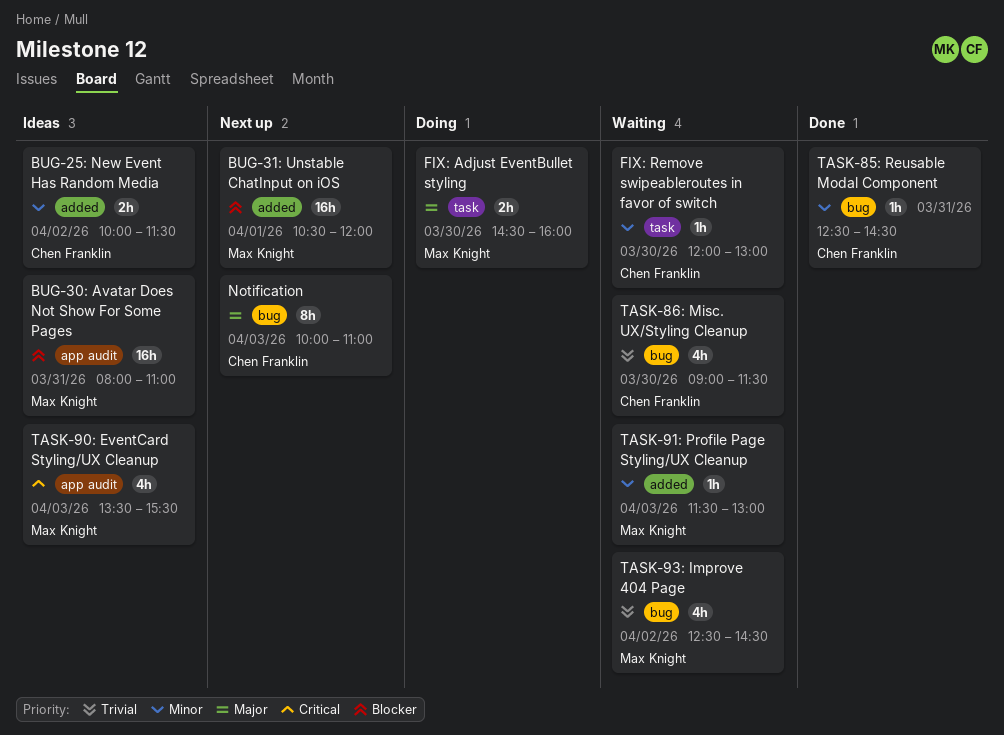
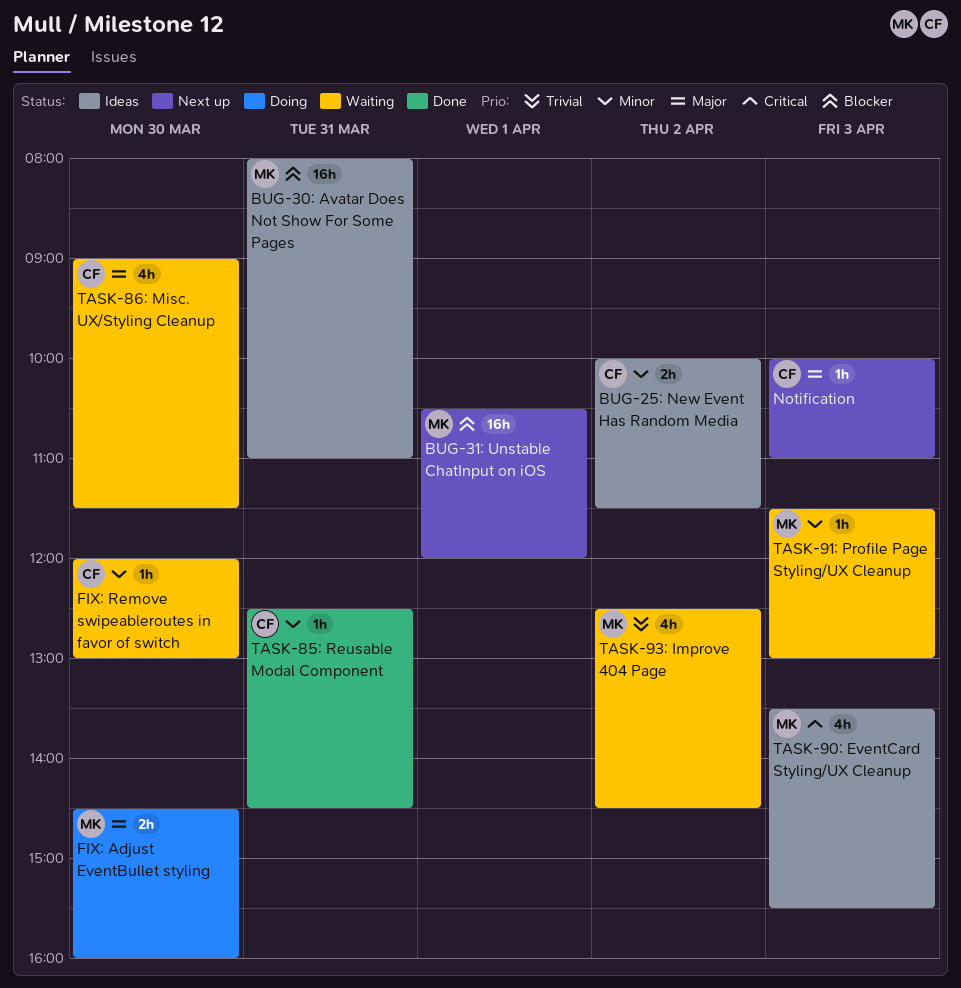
Notification, estimate: 8h -> 1h
TASK-86: Misc. UX/Styling Cleanup, priority: Trivial -> Major

